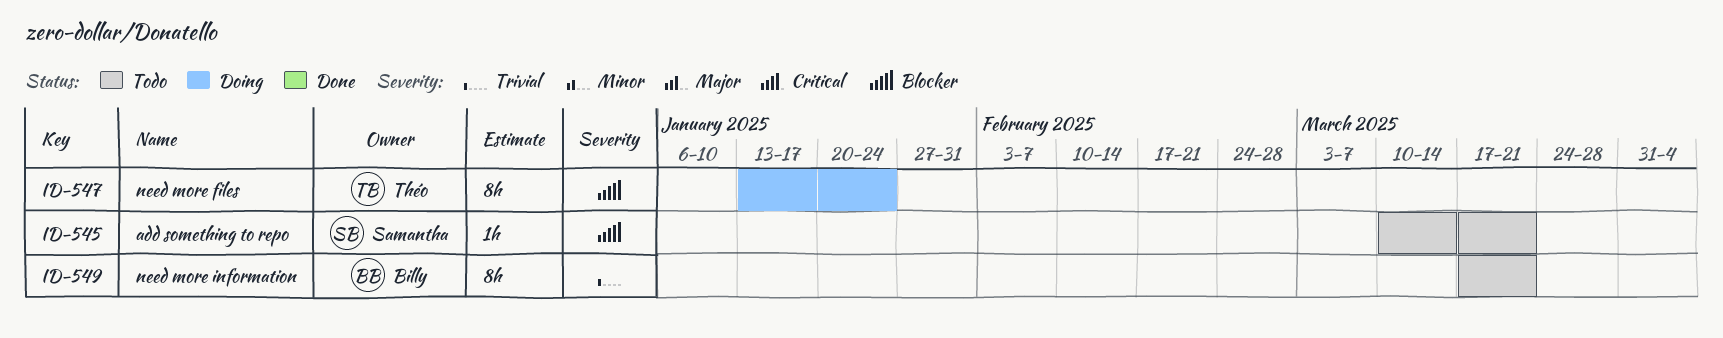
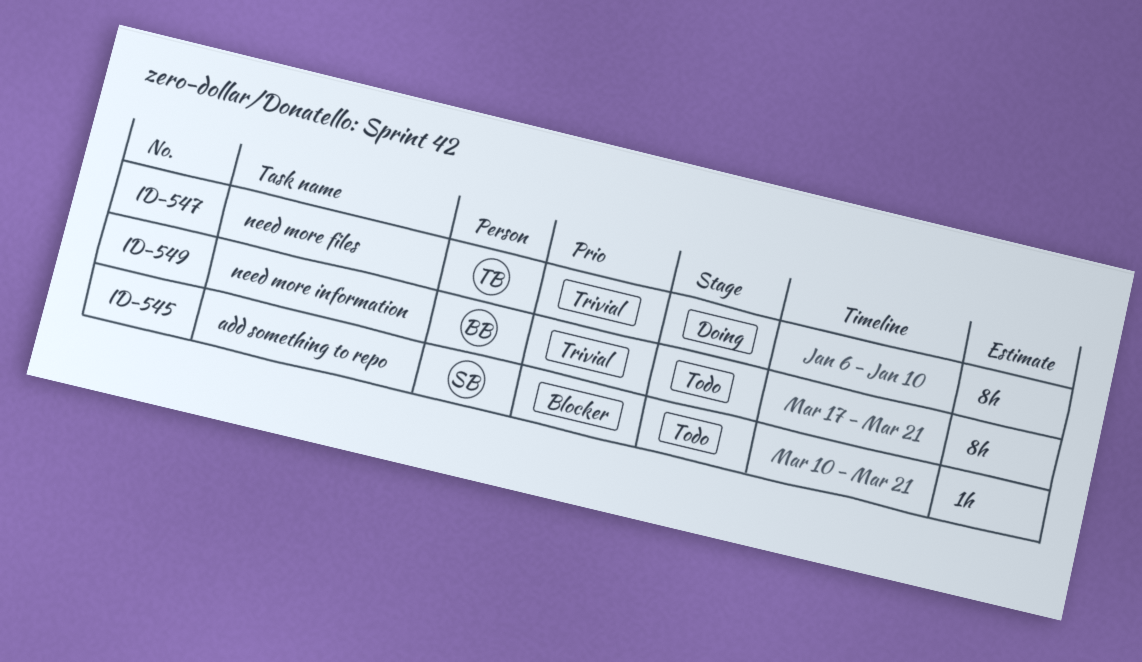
ID-547, priority: Blocker -> Trivial
ID-547, start: Jan 13 -> Jan 6
ID-547, due: Jan 24 -> Jan 10

